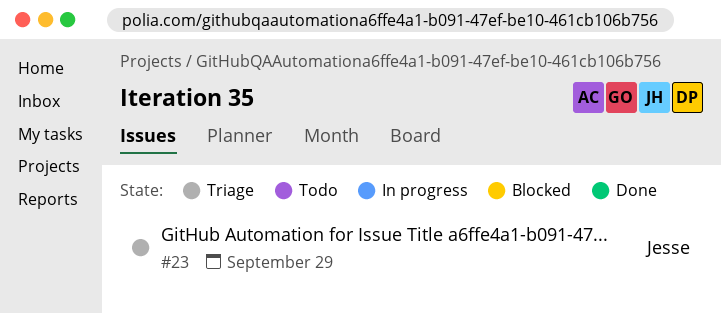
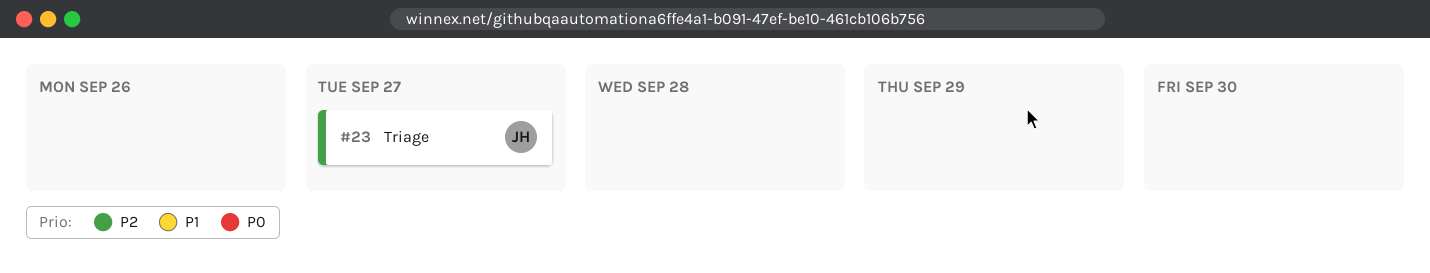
#23, due: Sep 29 -> Sep 27

